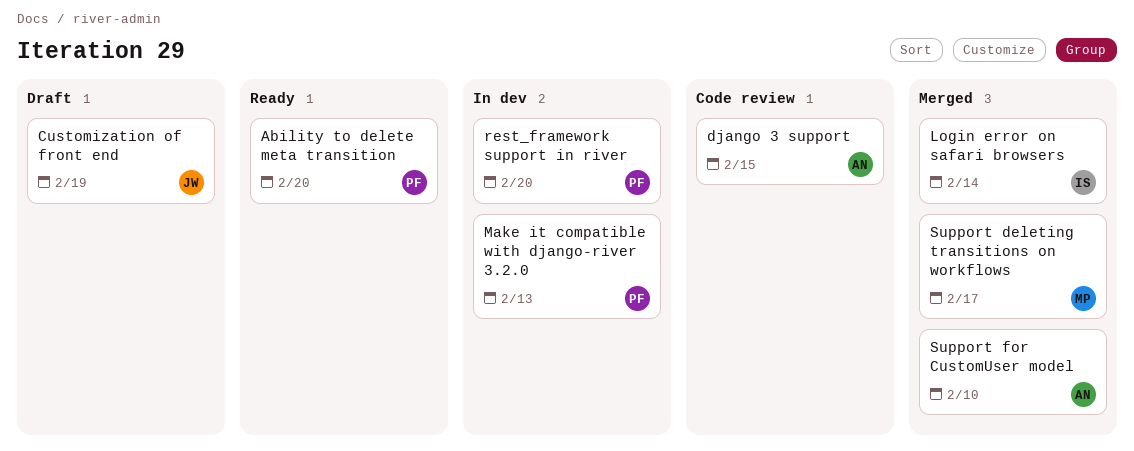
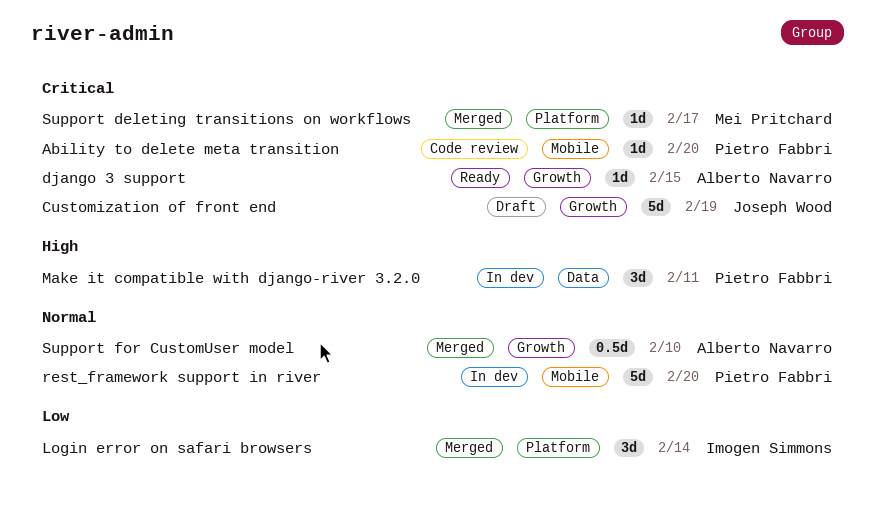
Ability to delete meta transition, status: Ready -> Code review
django 3 support, status: Code review -> Ready
Make it compatible with django-river 3.2.0, due: Feb 13 -> Feb 11

